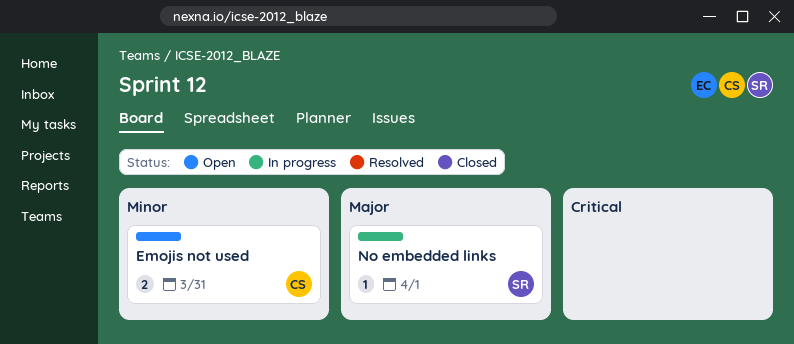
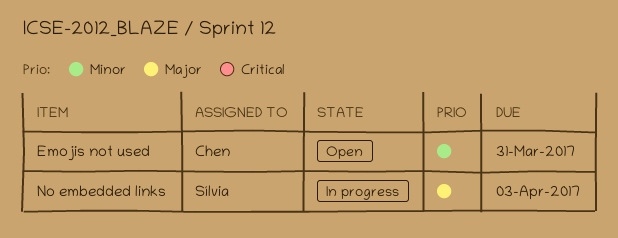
No embedded links, due: Apr 1 -> Apr 3

